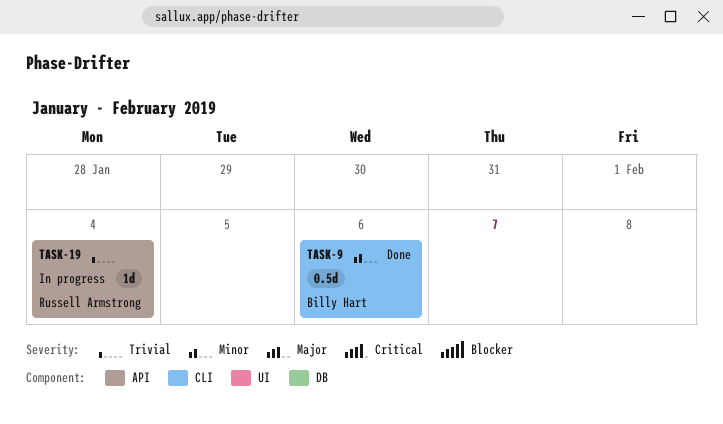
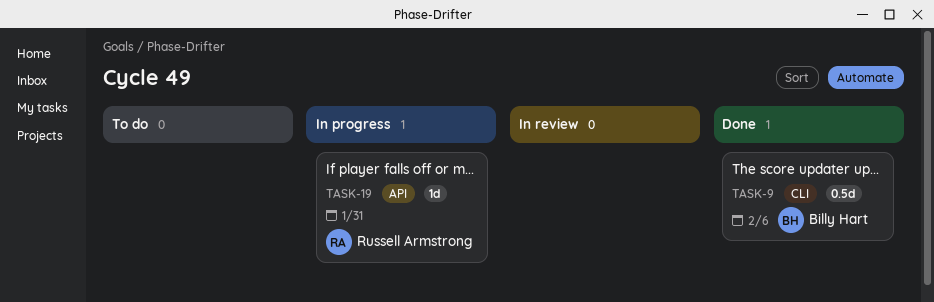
TASK-19, due: Feb 4 -> Jan 31

